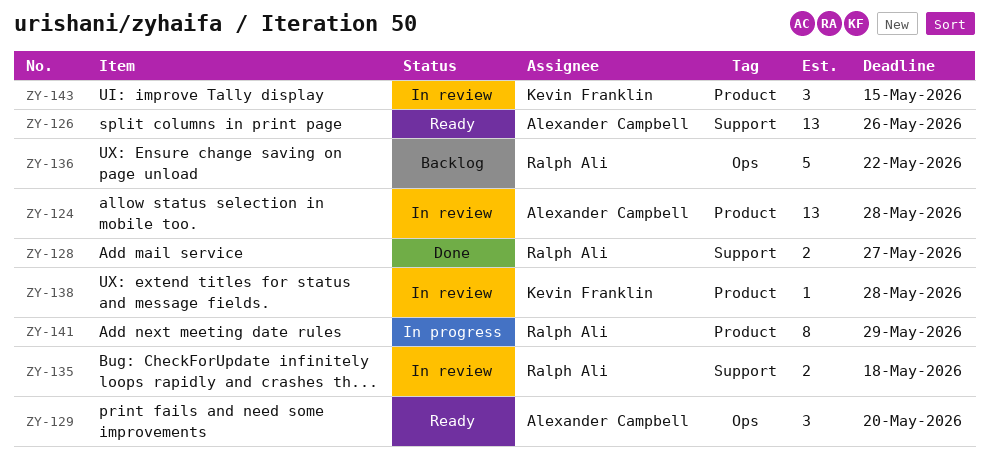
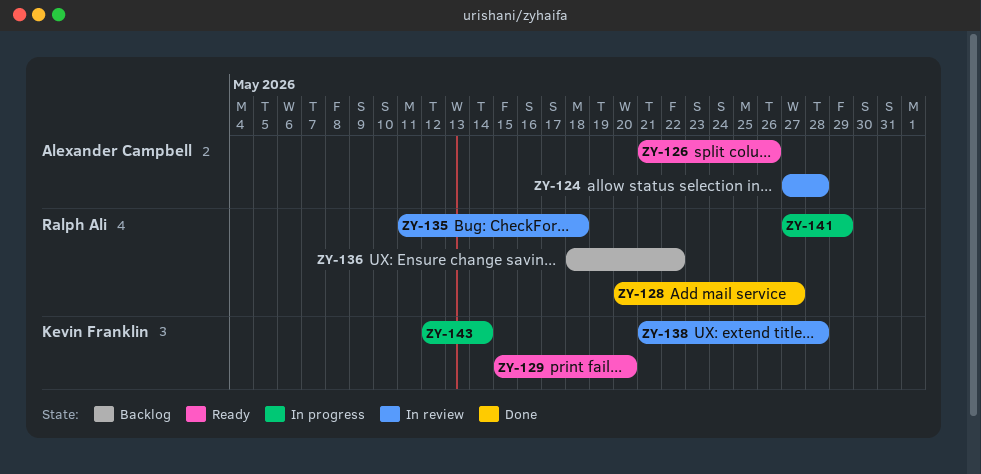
ZY-129, owner: Alexander Campbell -> Kevin Franklin
ZY-143, status: In review -> In progress
ZY-143, due: May 15 -> May 14

